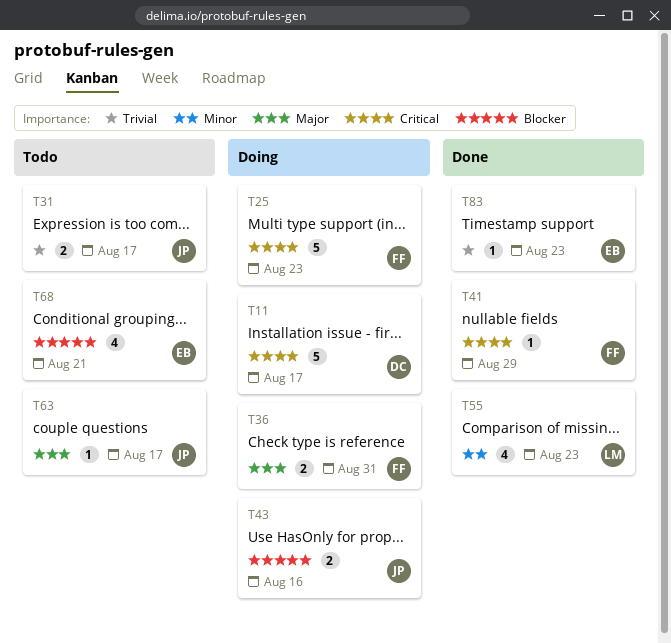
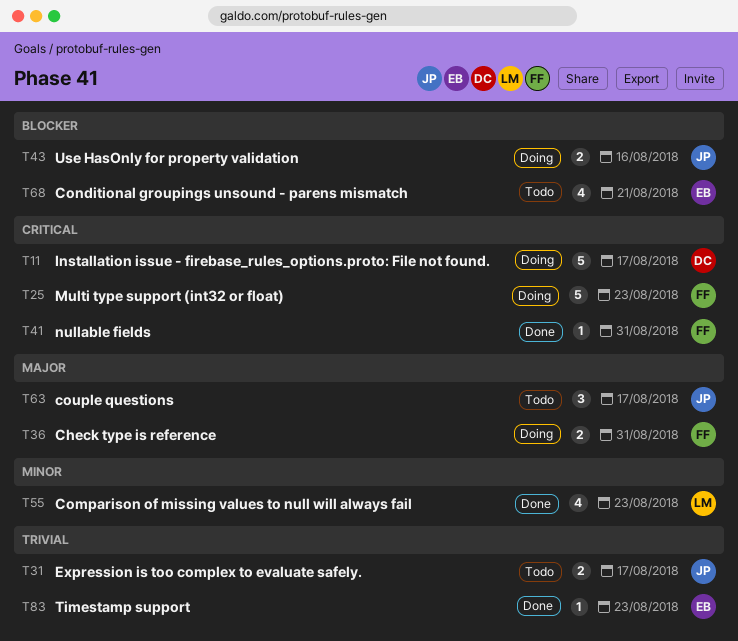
T41, due: Aug 29 -> Aug 31
T63, estimate: 1 -> 3

